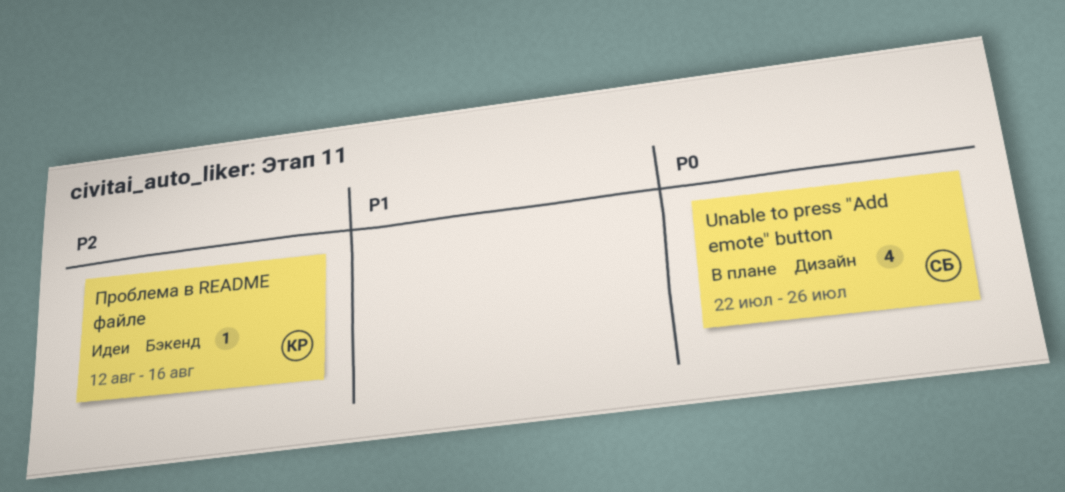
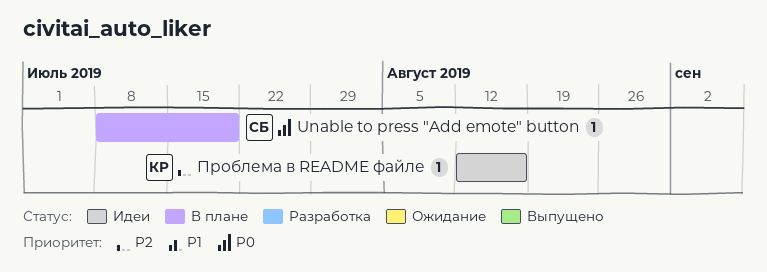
Unable to press "Add emote" button, estimate: 4 -> 1
Unable to press "Add emote" button, start: Jul 22 -> Jul 8
Unable to press "Add emote" button, due: Jul 26 -> Jul 19

